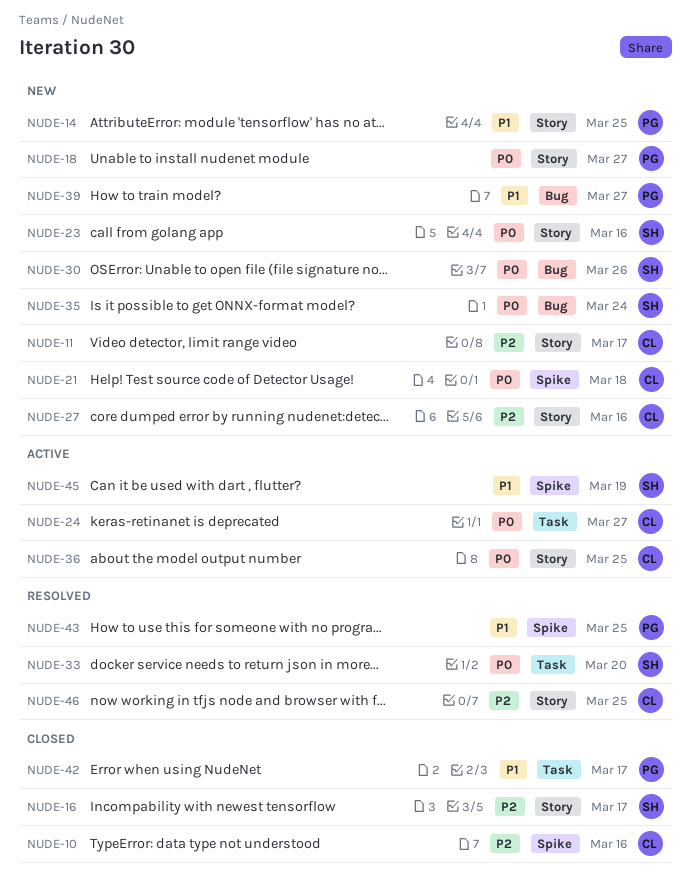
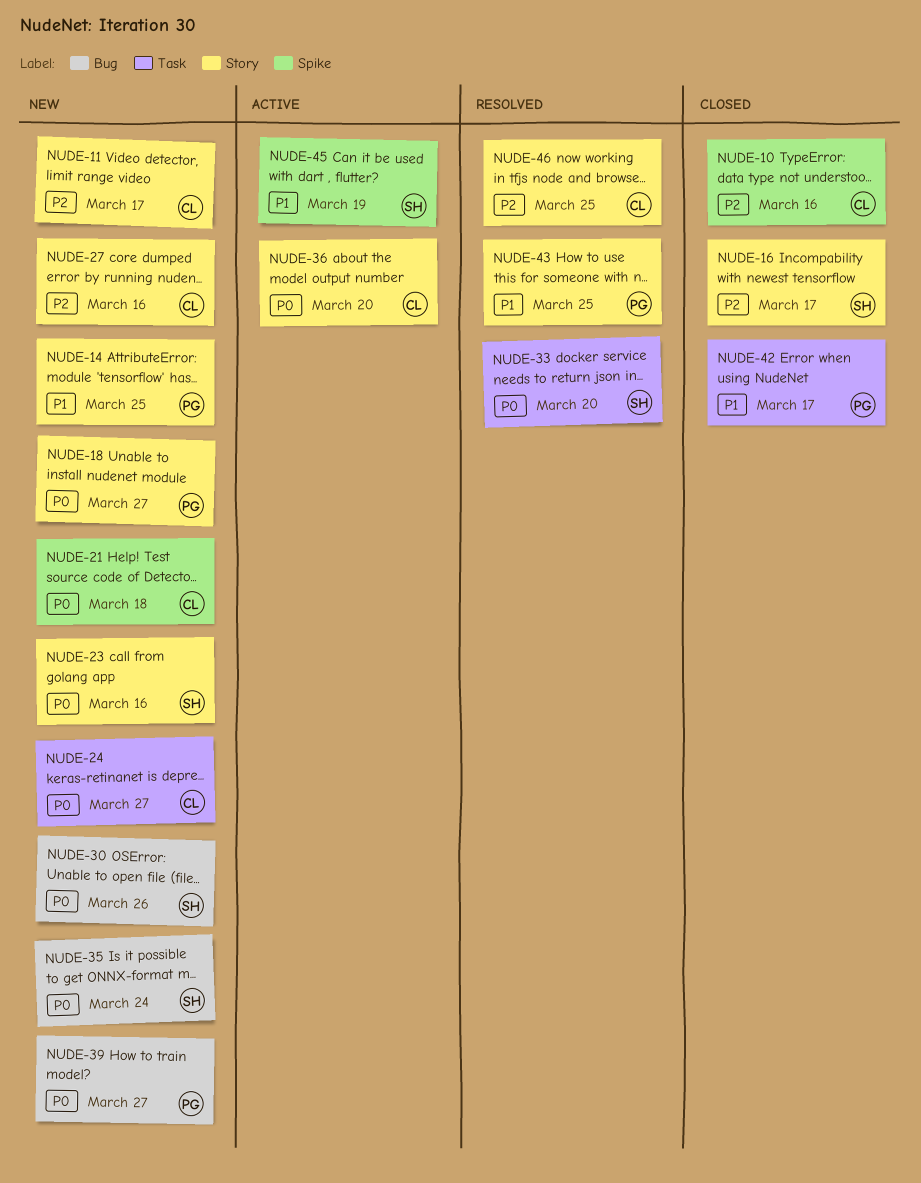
NUDE-24, status: Active -> New
NUDE-36, due: Mar 25 -> Mar 20
NUDE-39, priority: P1 -> P0
NUDE-43, label: Spike -> Story

